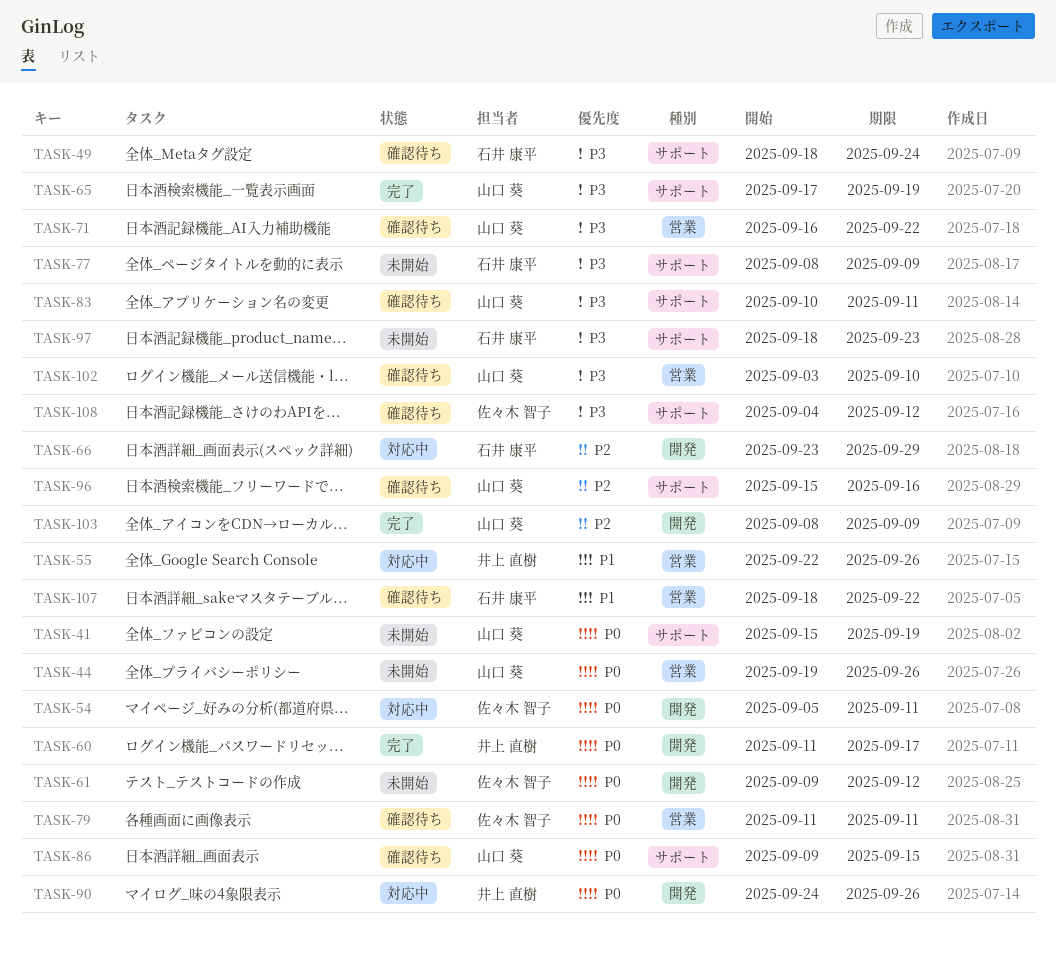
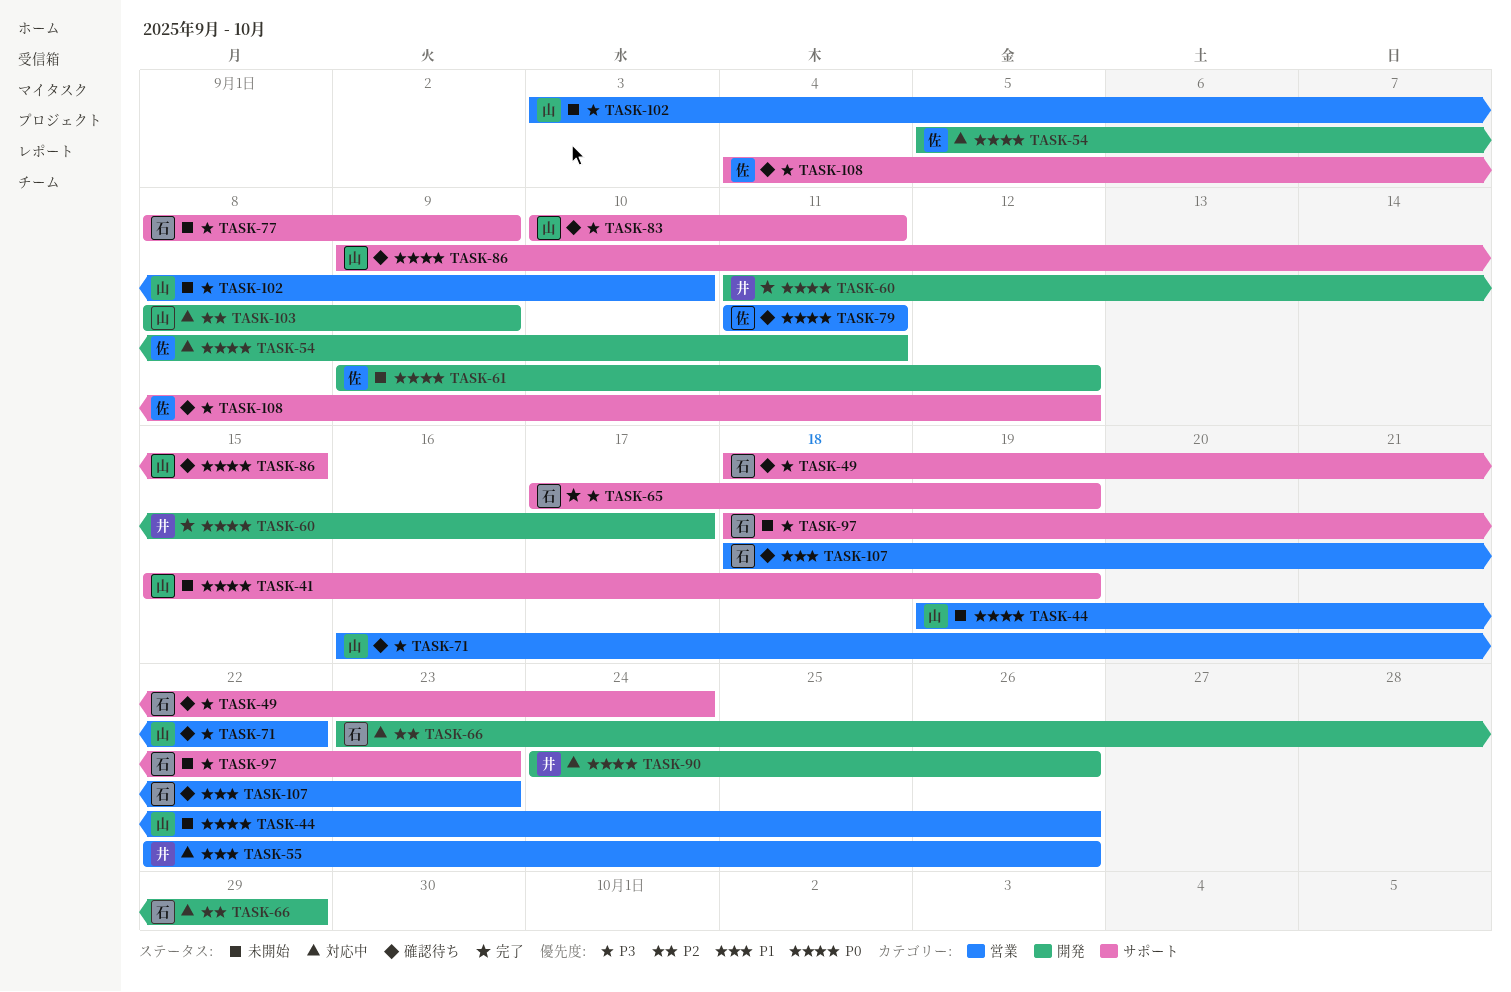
TASK-65, owner: 山口 葵 -> 石井 康平
TASK-96: present -> none
TASK-102, status: 確認待ち -> 未開始
TASK-103, status: 完了 -> 対応中
TASK-107, due: Sep 22 -> Sep 23

